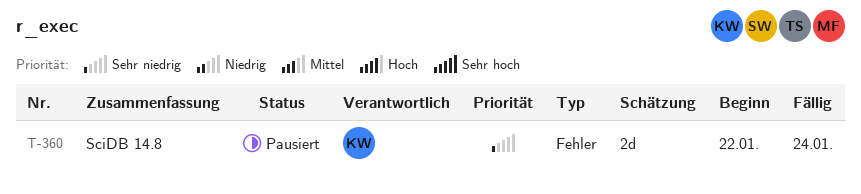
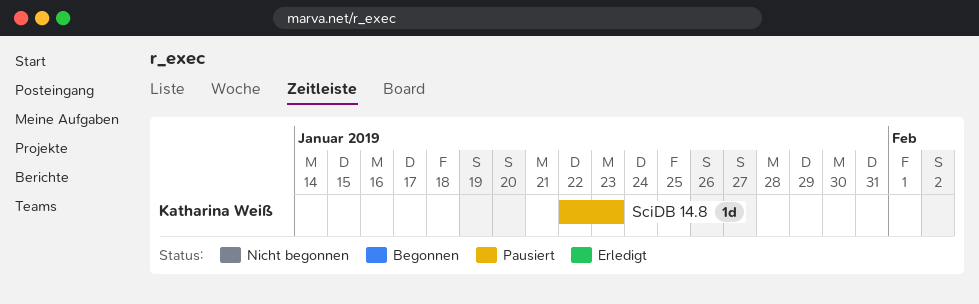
SciDB 14.8, estimate: 2d -> 1d
SciDB 14.8, due: Jan 24 -> Jan 23

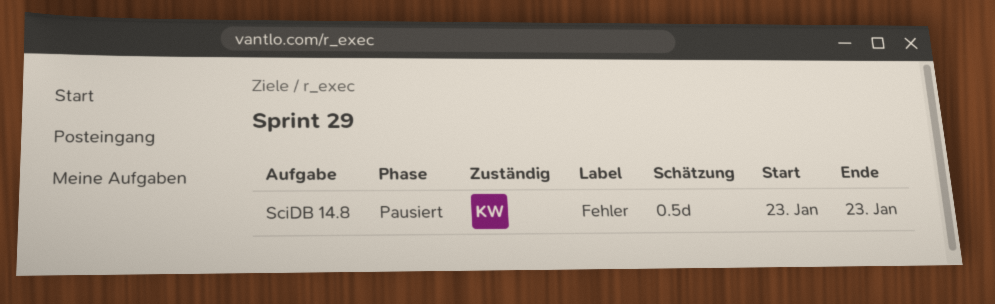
SciDB 14.8, estimate: 1d -> 0.5d
SciDB 14.8, start: Jan 22 -> Jan 23

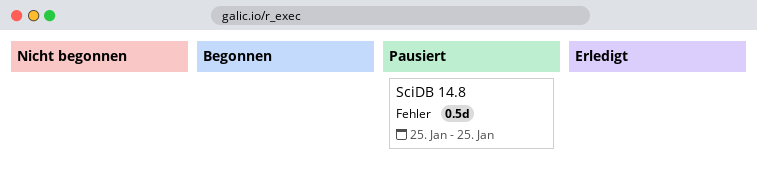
SciDB 14.8, start: Jan 23 -> Jan 25
SciDB 14.8, due: Jan 23 -> Jan 25

